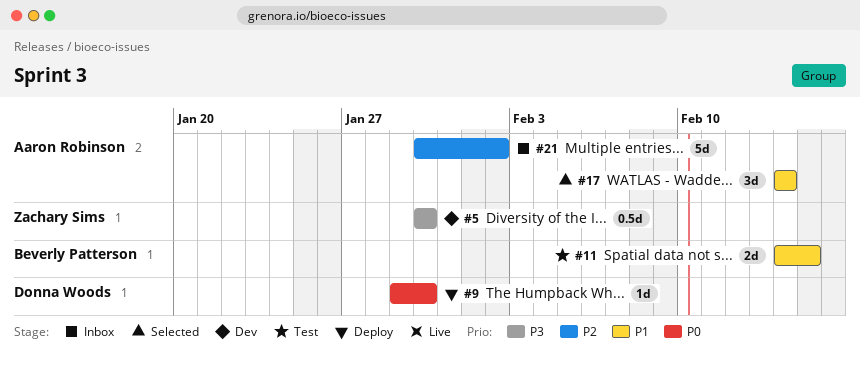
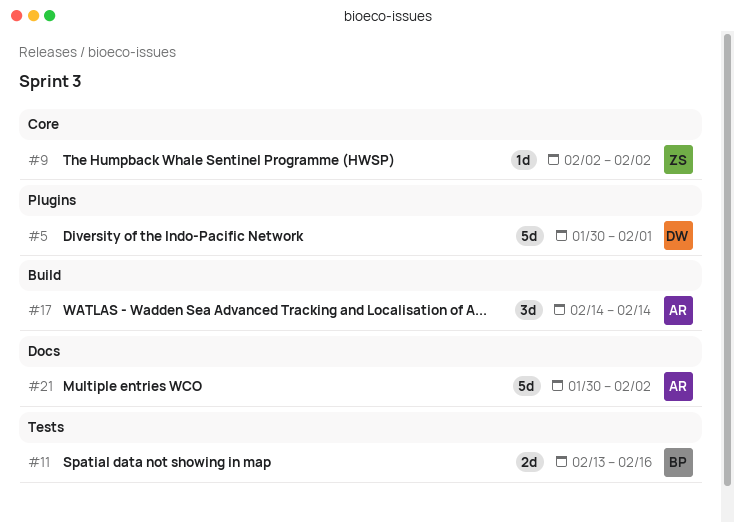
#5, owner: Zachary Sims -> Donna Woods
#5, estimate: 0.5d -> 5d
#5, due: Jan 30 -> Feb 1
#9, owner: Donna Woods -> Zachary Sims
#9, start: Jan 29 -> Feb 2
#9, due: Jan 30 -> Feb 2
#11, start: Feb 14 -> Feb 13
#11, due: Feb 15 -> Feb 16

